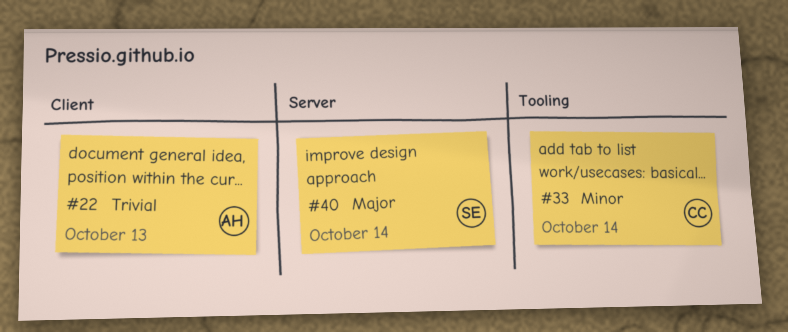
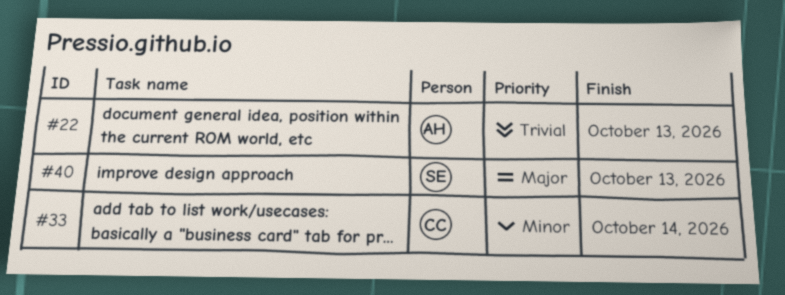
#40, due: Oct 14 -> Oct 13

